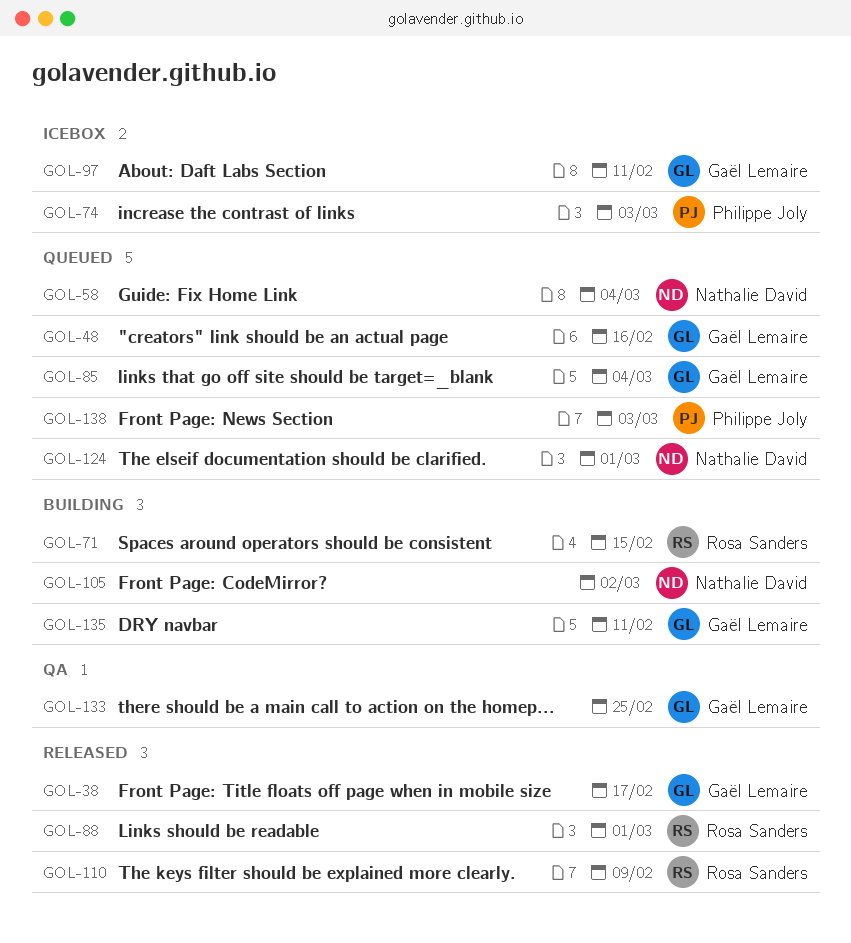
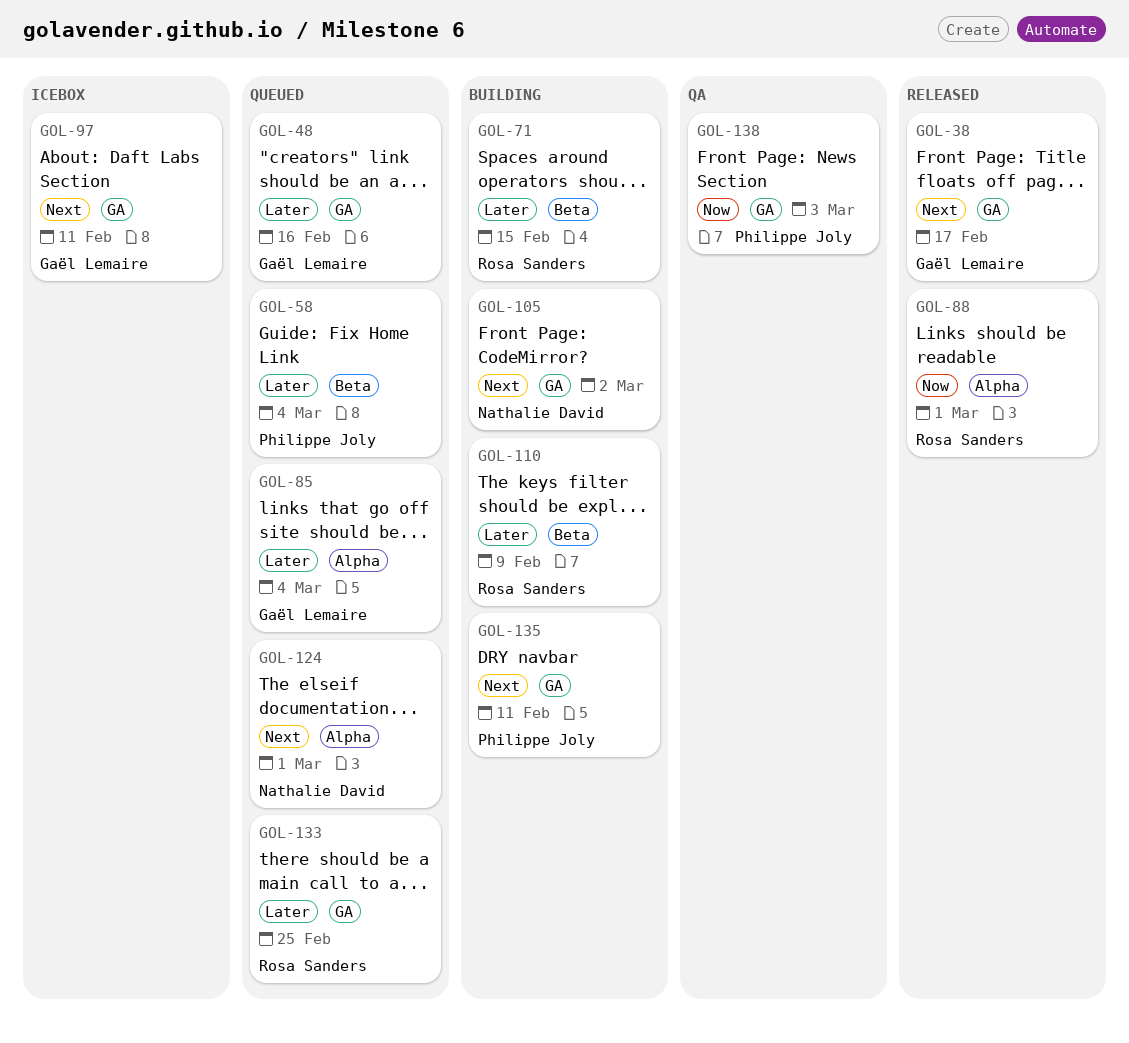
GOL-58, owner: Nathalie David -> Philippe Joly
GOL-74: present -> none
GOL-110, status: Released -> Building
GOL-133, status: QA -> Queued
GOL-133, owner: Gaël Lemaire -> Rosa Sanders
GOL-135, owner: Gaël Lemaire -> Philippe Joly
GOL-138, status: Queued -> QA

